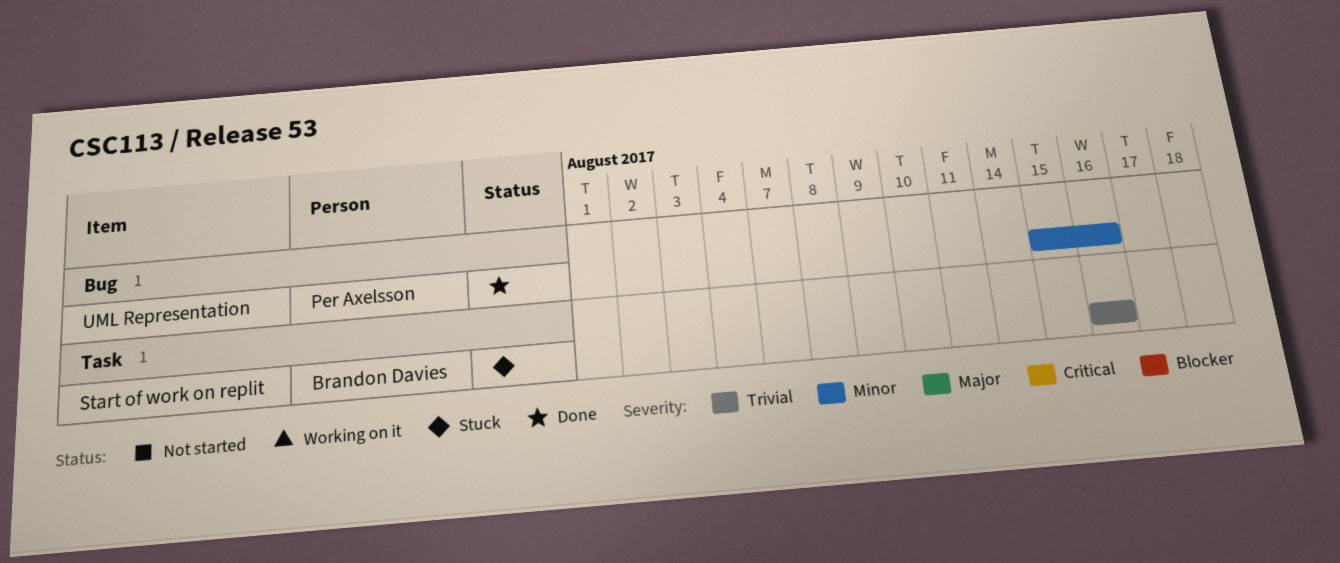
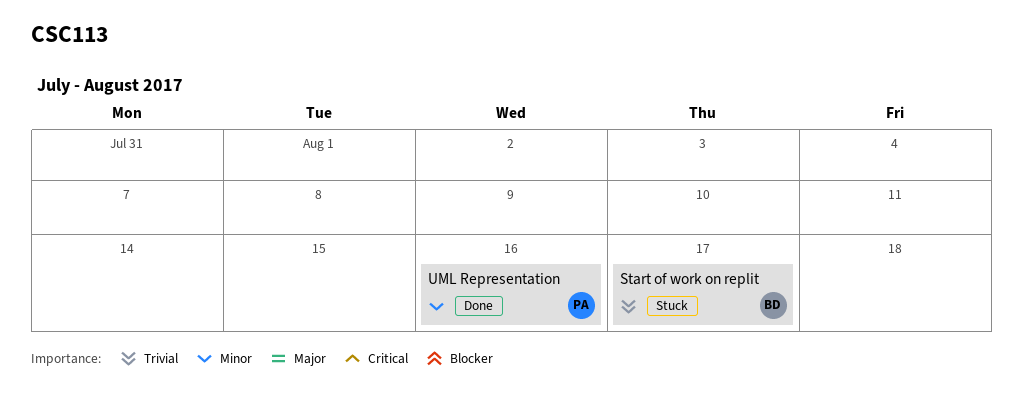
Start of work on replit, due: Aug 16 -> Aug 17

